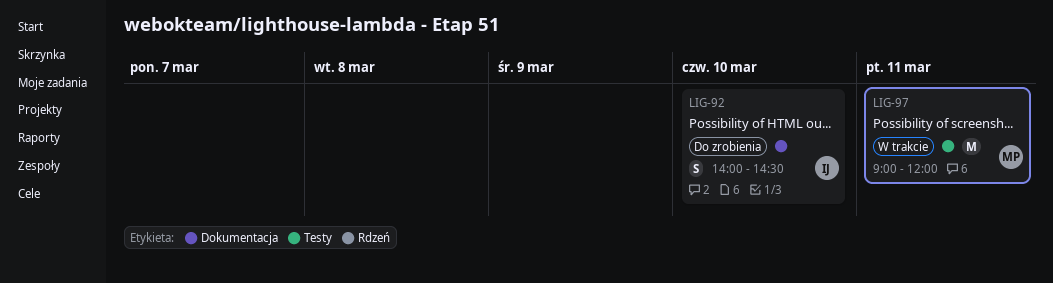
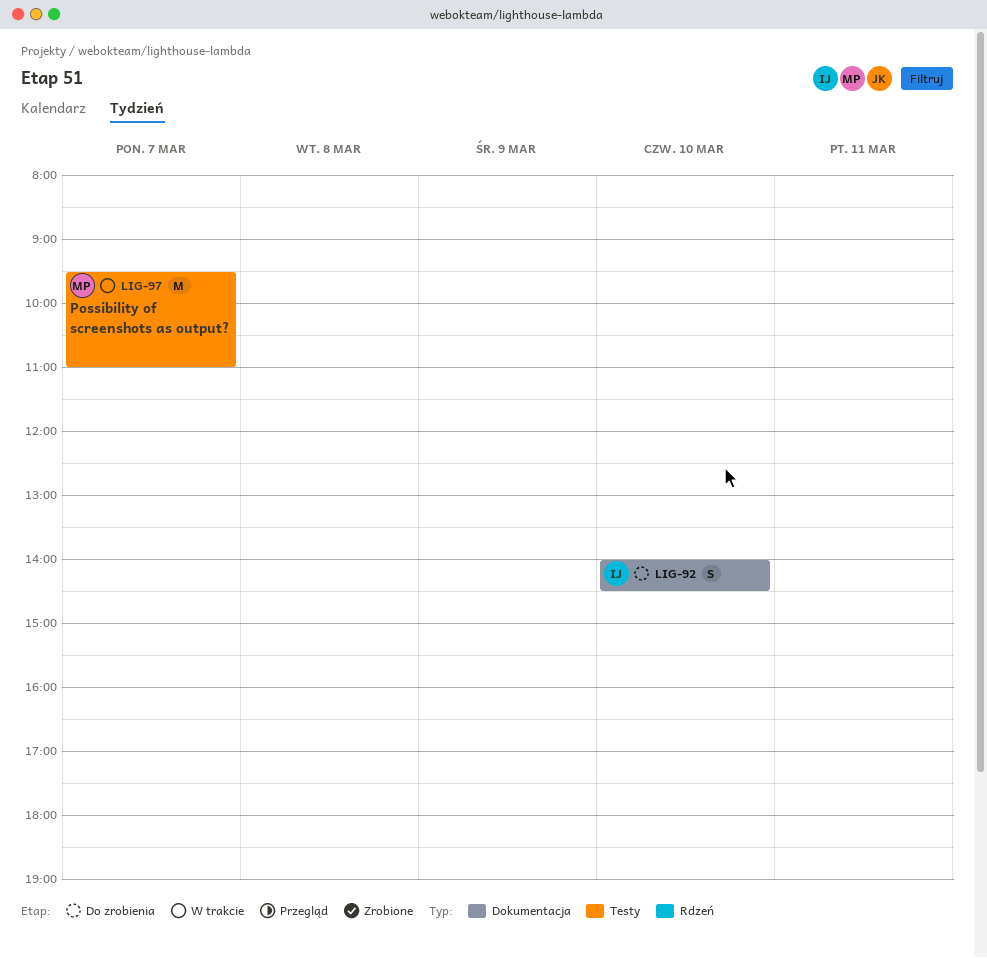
LIG-97, day: Mar 11 -> Mar 7
LIG-97, begins: 09:00 -> 09:30
LIG-97, ends: 12:00 -> 11:00

